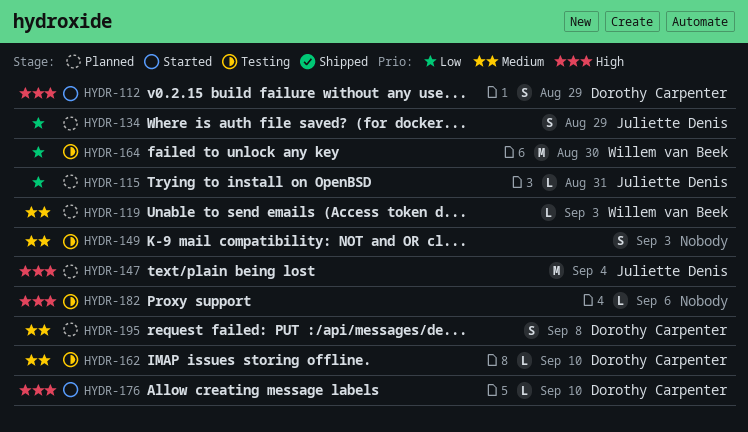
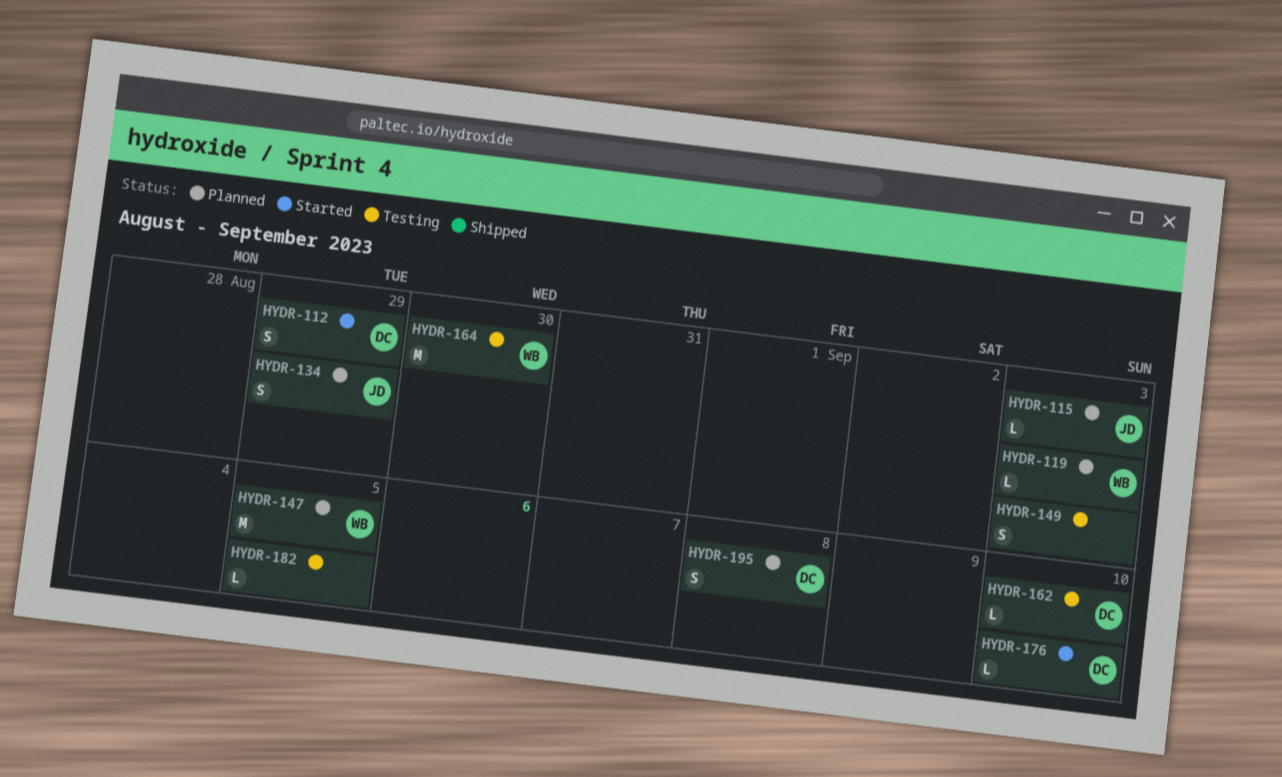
HYDR-115, due: Aug 31 -> Sep 3
HYDR-147, owner: Juliette Denis -> Willem van Beek
HYDR-147, due: Sep 4 -> Sep 5
HYDR-182, due: Sep 6 -> Sep 5

